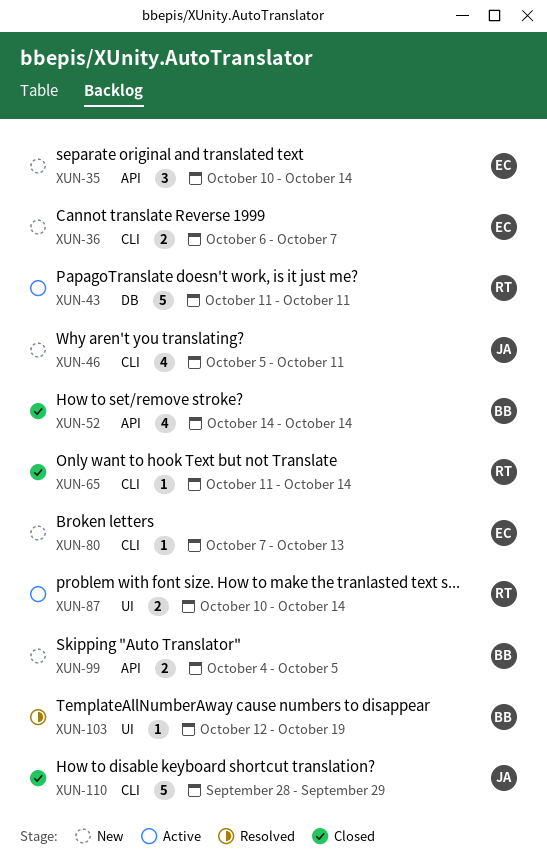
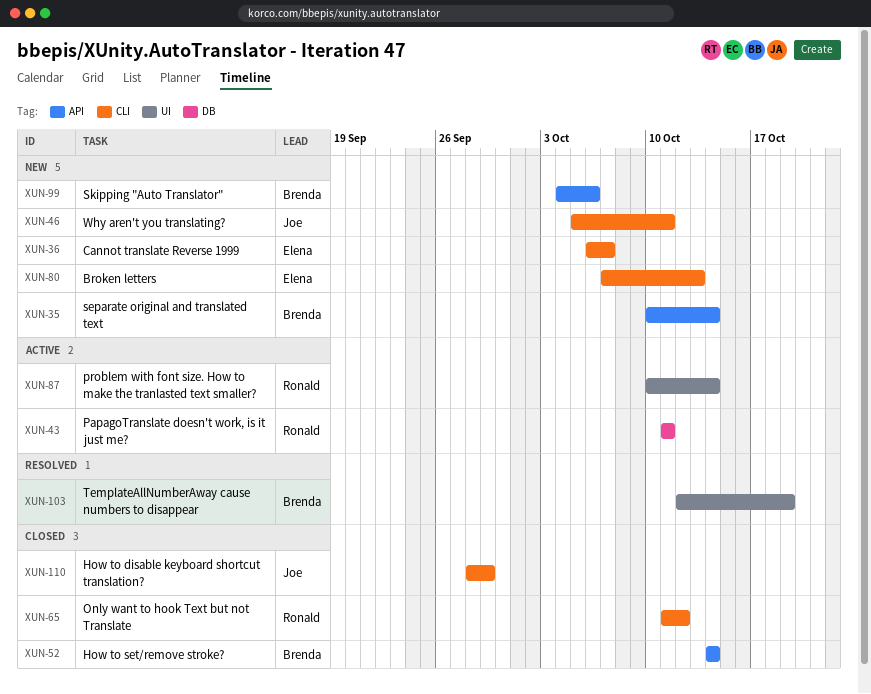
XUN-35, owner: Elena -> Brenda
XUN-65, due: Oct 14 -> Oct 12
XUN-99, due: Oct 5 -> Oct 6

